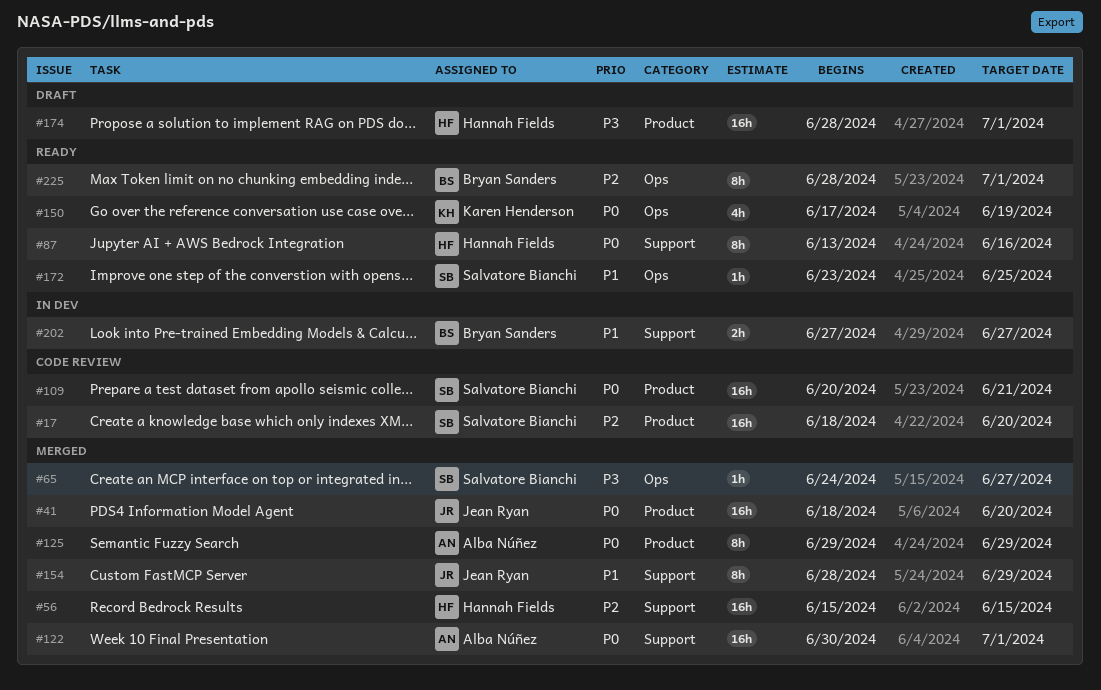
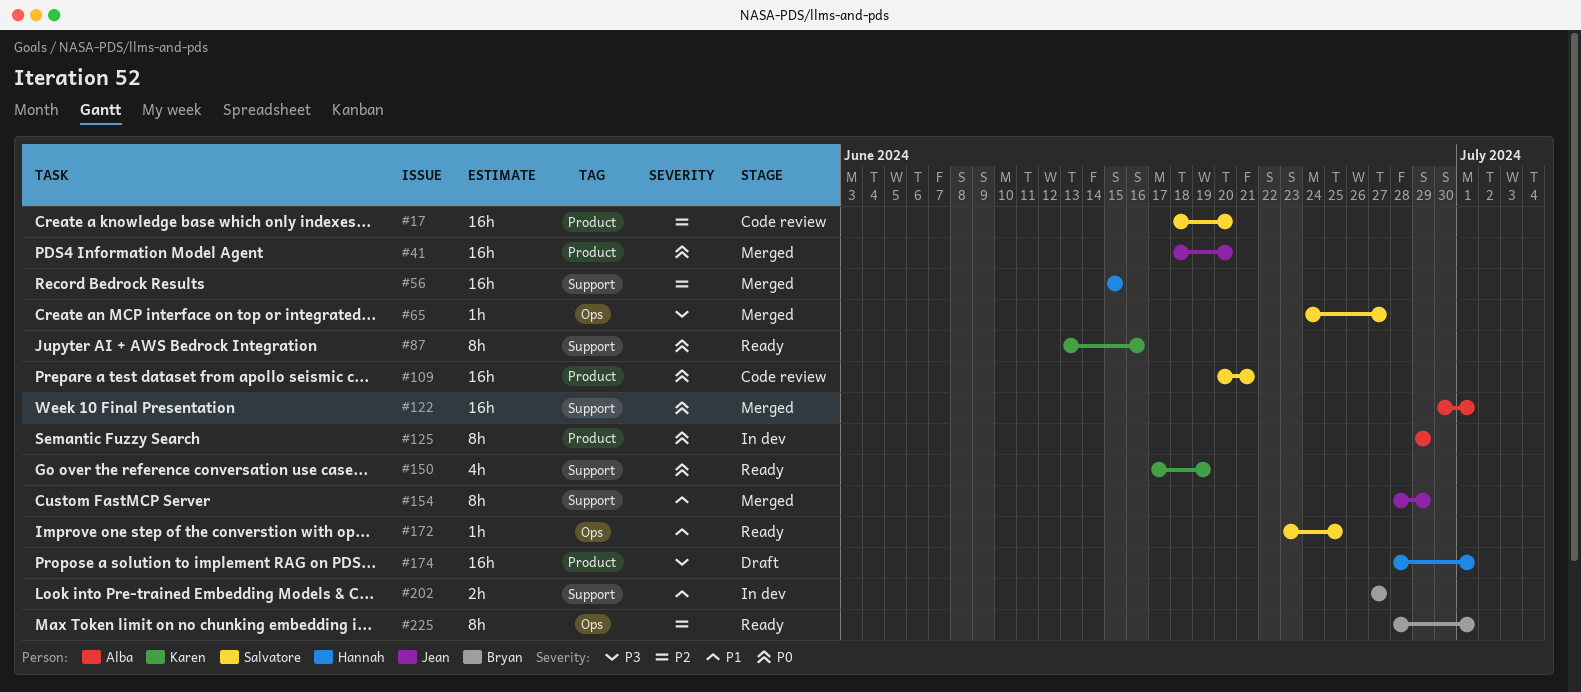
#87, owner: Hannah Fields -> Karen Henderson
#125, status: Merged -> In dev
#150, label: Ops -> Support

